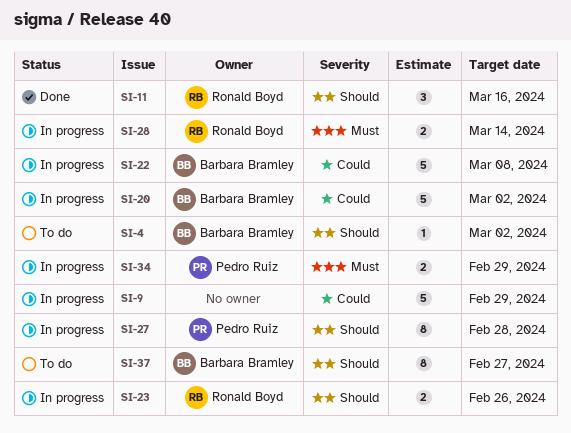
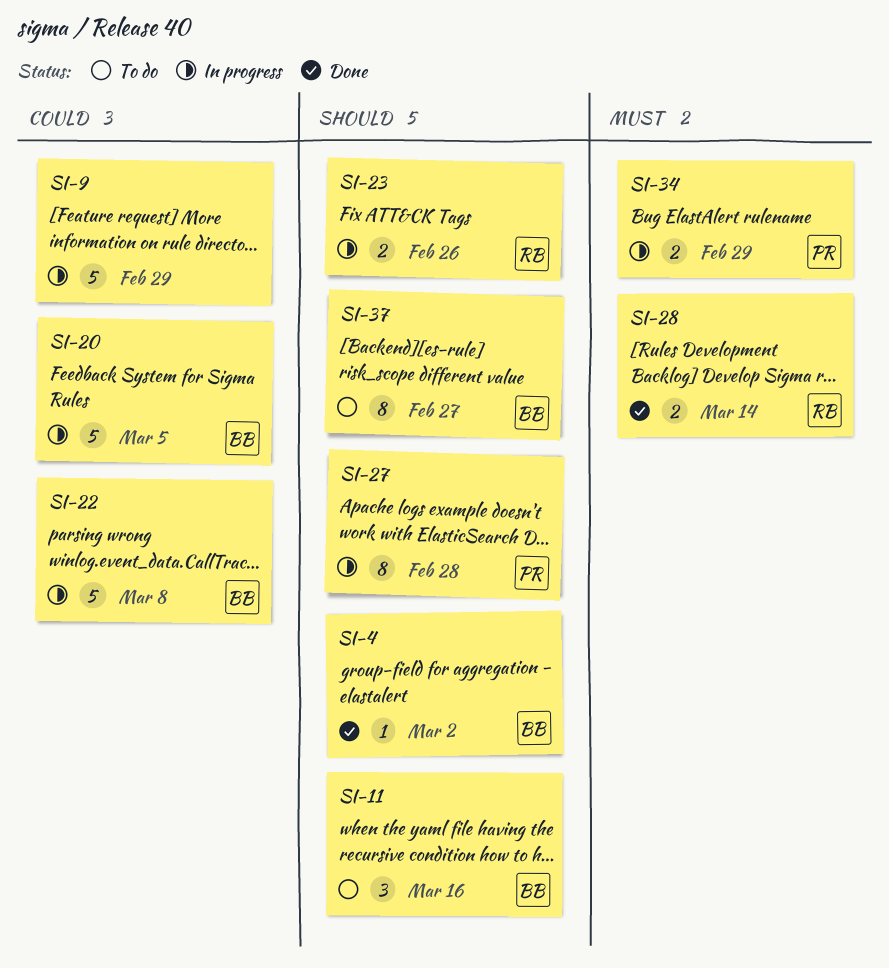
SI-4, status: To do -> Done
SI-11, status: Done -> To do
SI-11, owner: Ronald Boyd -> Barbara Bramley
SI-20, due: Mar 2 -> Mar 5
SI-28, status: In progress -> Done

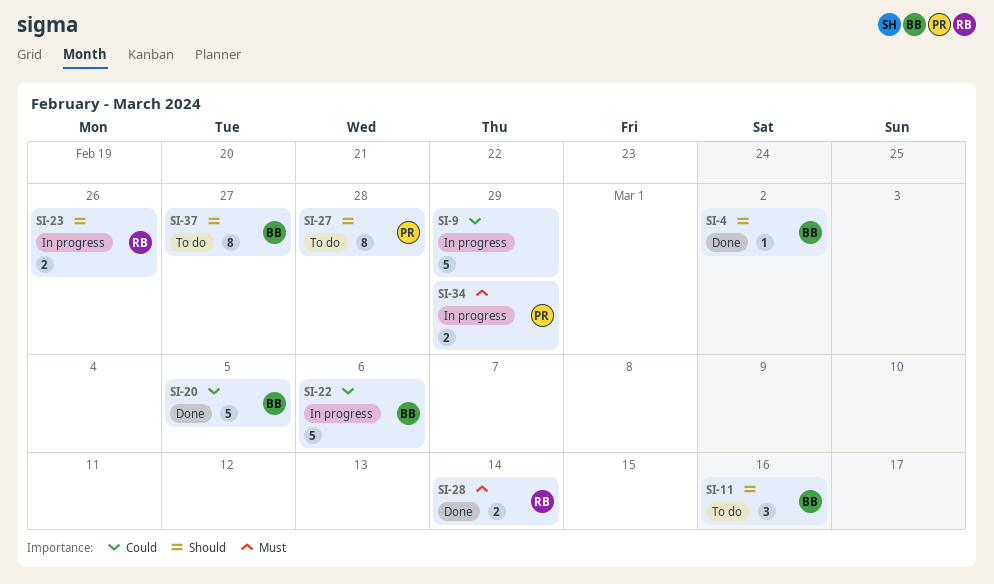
SI-20, status: In progress -> Done
SI-22, due: Mar 8 -> Mar 6
SI-27, status: In progress -> To do

